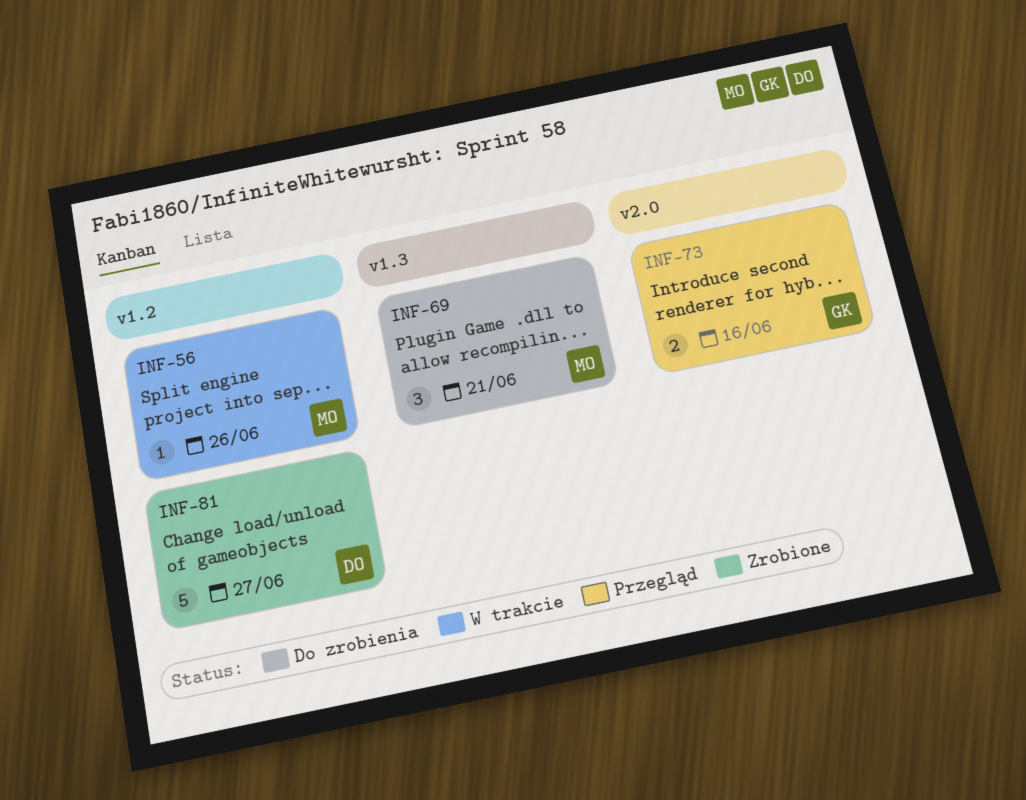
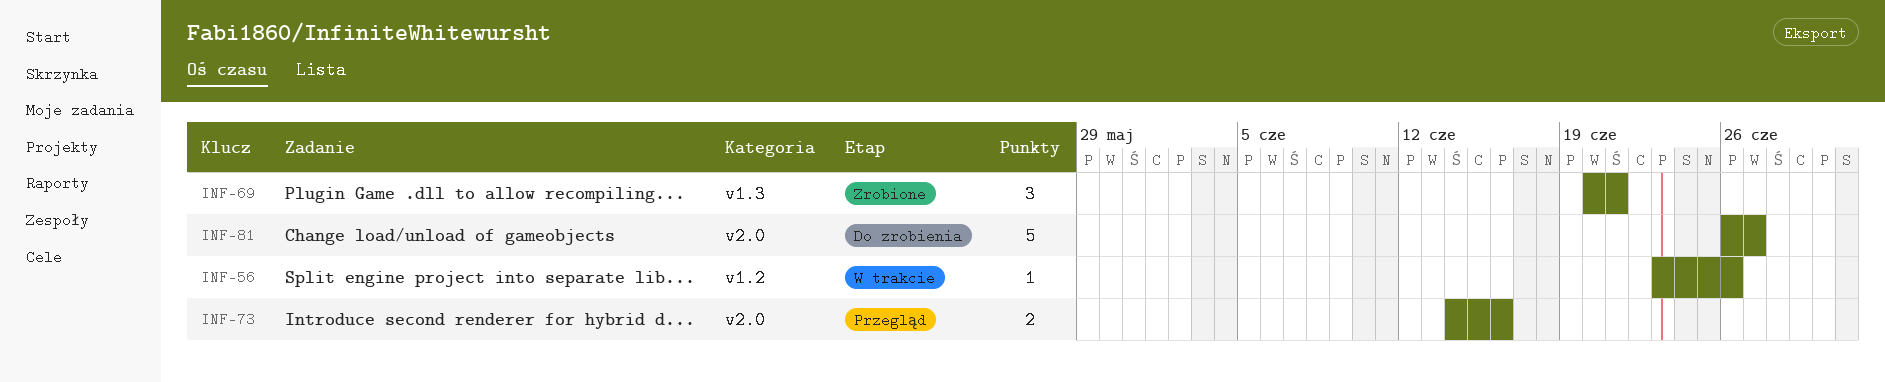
INF-69, status: Do zrobienia -> Zrobione
INF-81, status: Zrobione -> Do zrobienia
INF-81, label: v1.2 -> v2.0

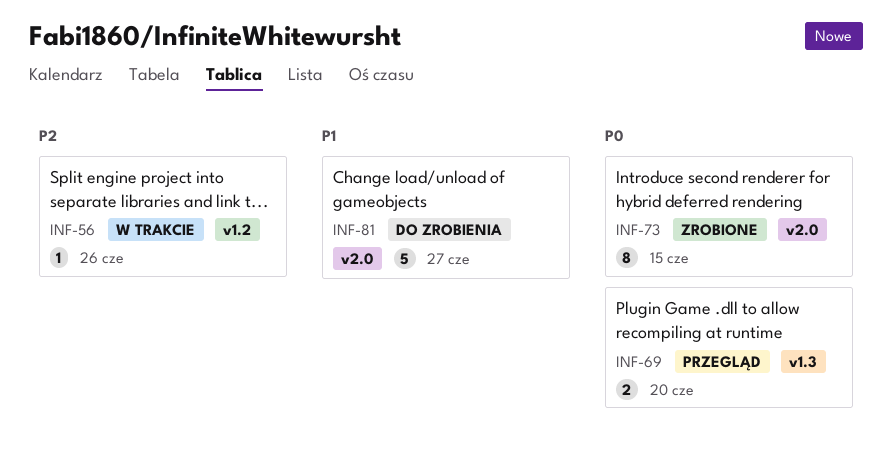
INF-69, status: Zrobione -> Przegląd
INF-69, estimate: 3 -> 2
INF-69, due: Jun 21 -> Jun 20
INF-73, status: Przegląd -> Zrobione
INF-73, estimate: 2 -> 8
INF-73, due: Jun 16 -> Jun 15

